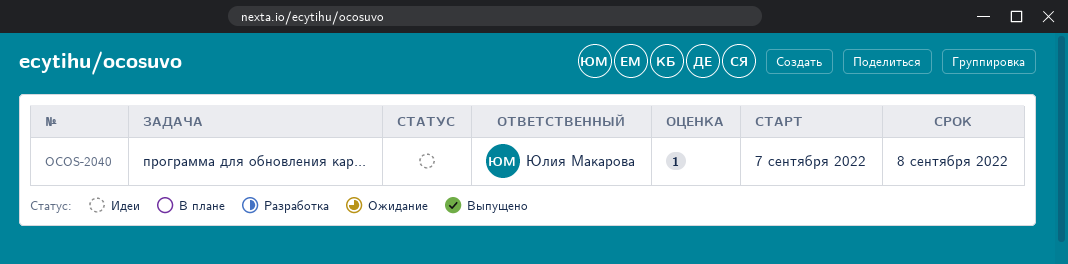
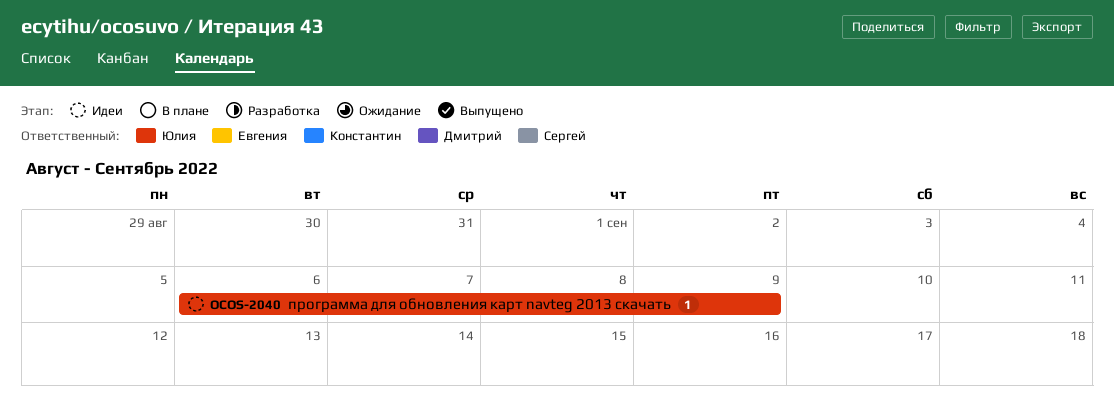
OCOS-2040, start: Sep 7 -> Sep 6
OCOS-2040, due: Sep 8 -> Sep 9

